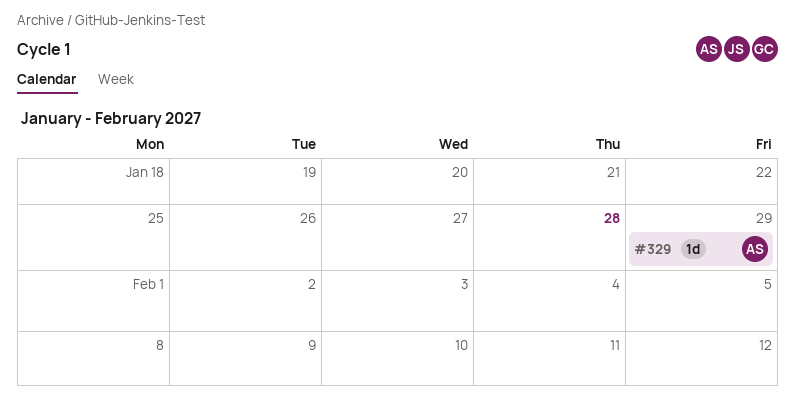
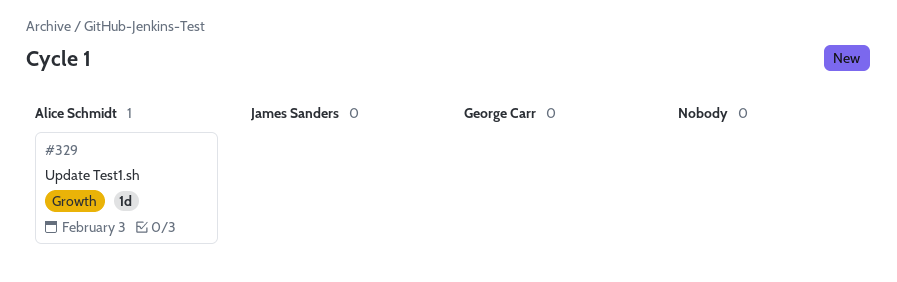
#329, due: Jan 29 -> Feb 3

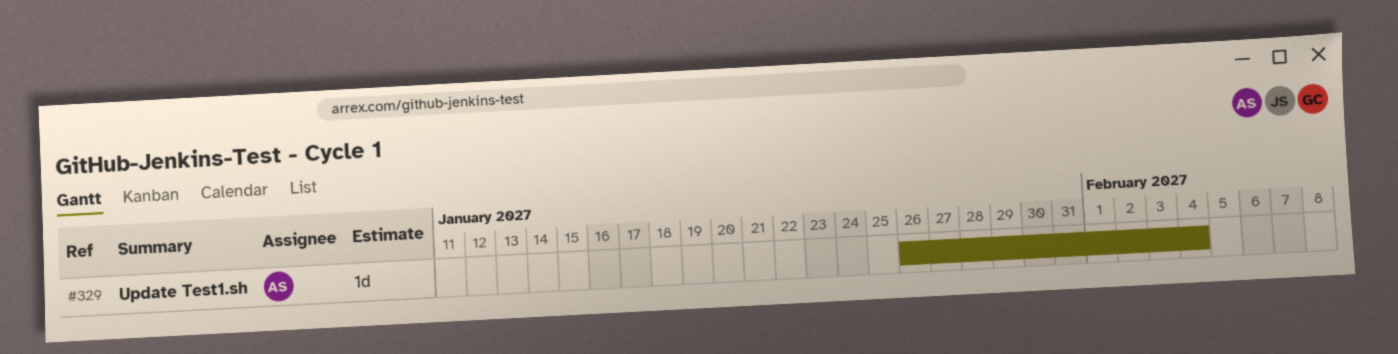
#329, due: Feb 3 -> Feb 4

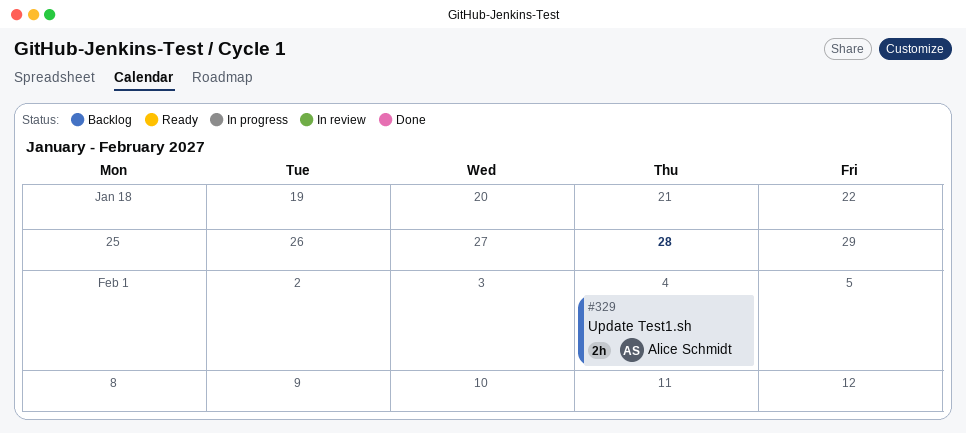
#329, estimate: 1d -> 2h

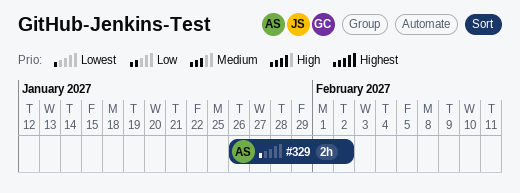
#329, due: Feb 4 -> Feb 2

